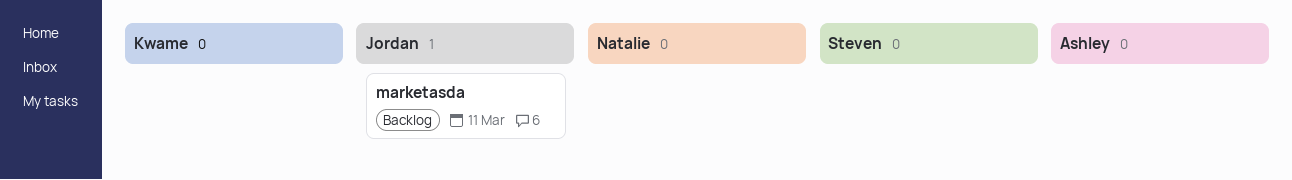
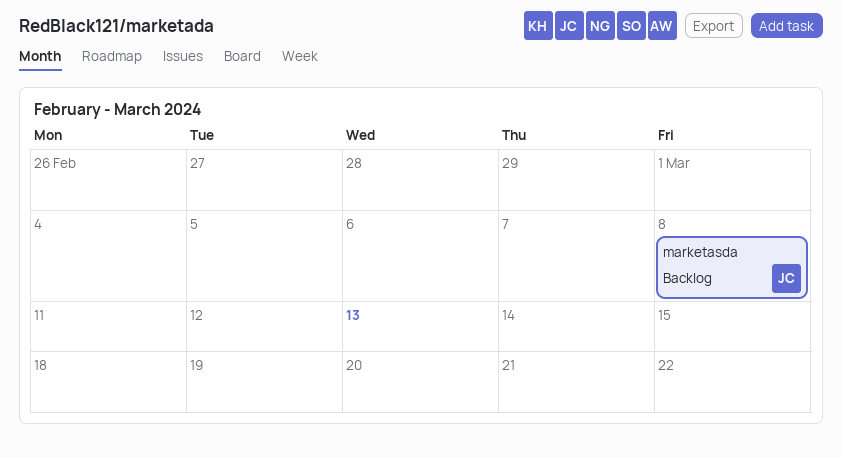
marketasda, due: Mar 11 -> Mar 8

